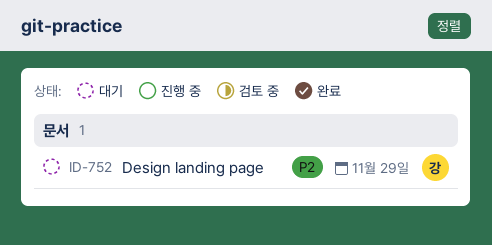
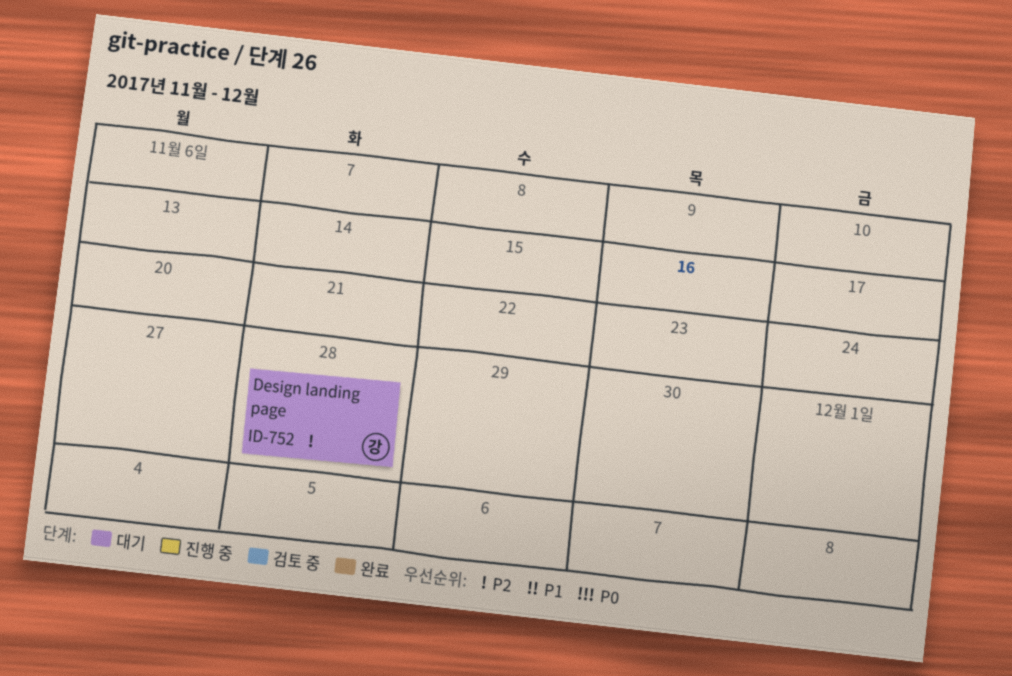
ID-752, due: Nov 29 -> Nov 28

